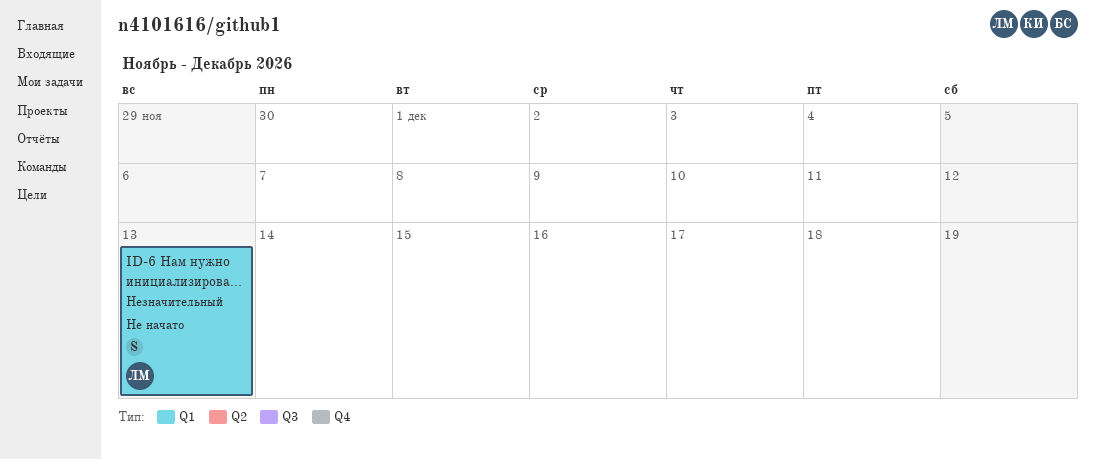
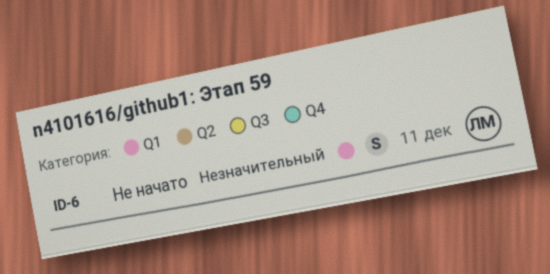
ID-6, due: Dec 13 -> Dec 11

